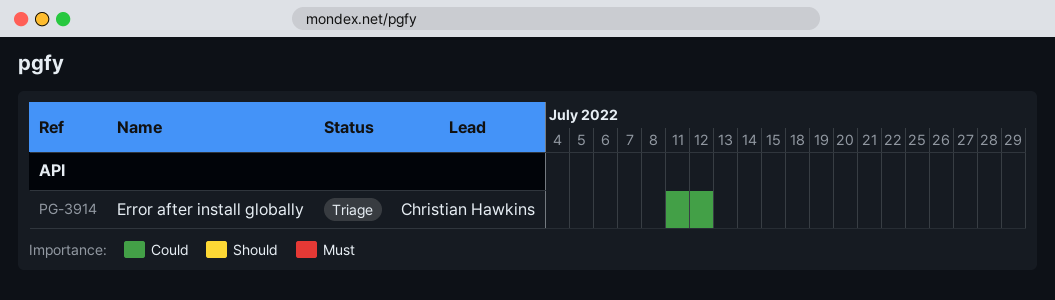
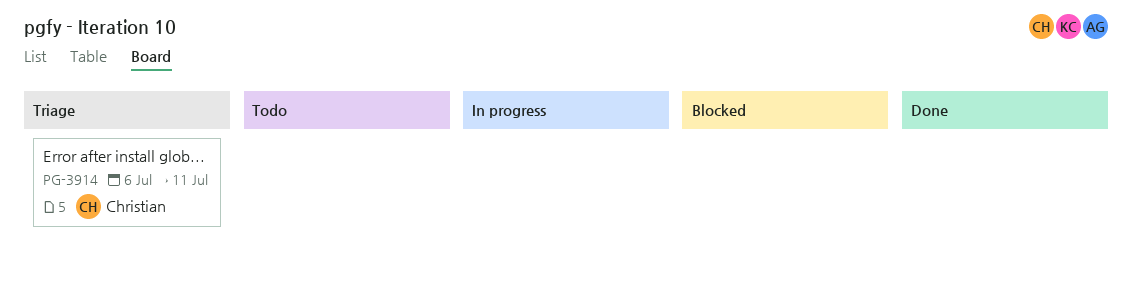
PG-3914, start: Jul 11 -> Jul 6
PG-3914, due: Jul 12 -> Jul 11

